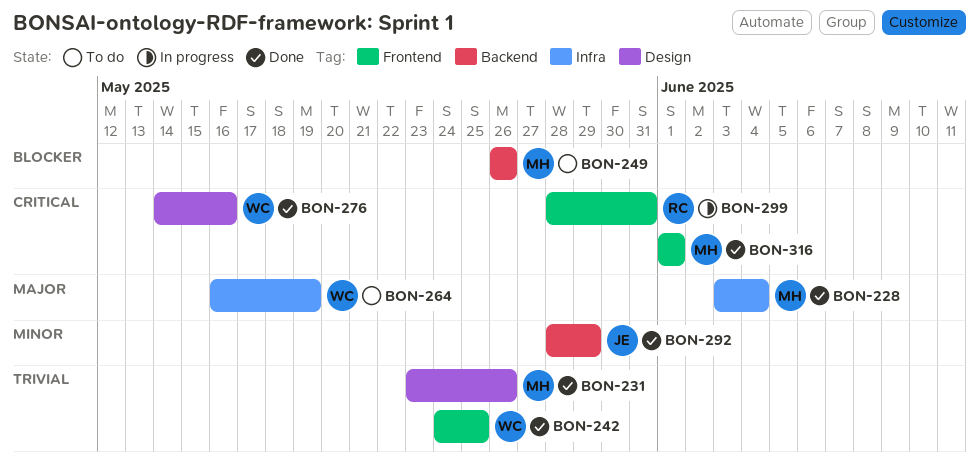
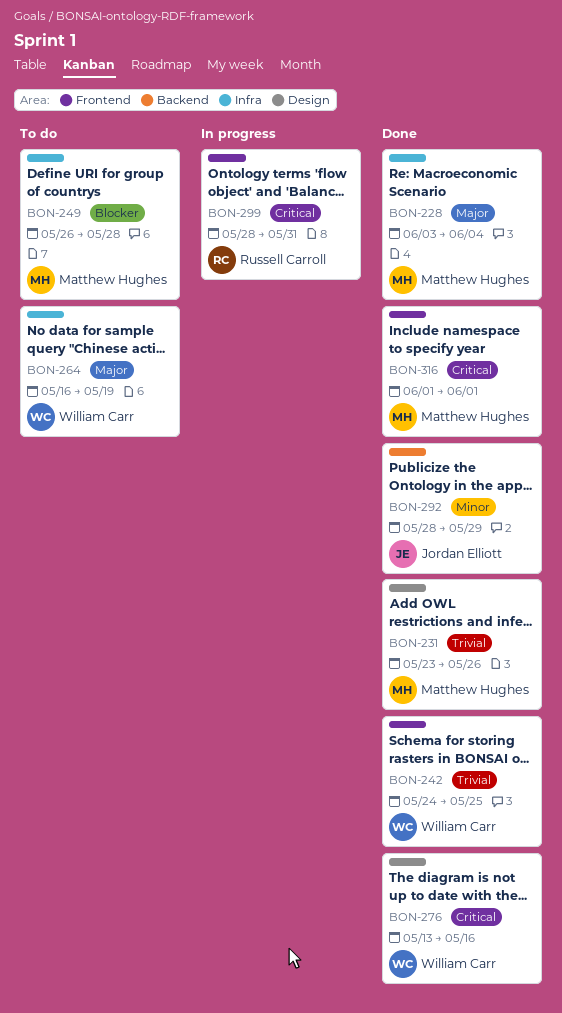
BON-249, label: Backend -> Infra
BON-249, due: May 26 -> May 28
BON-276, start: May 14 -> May 13

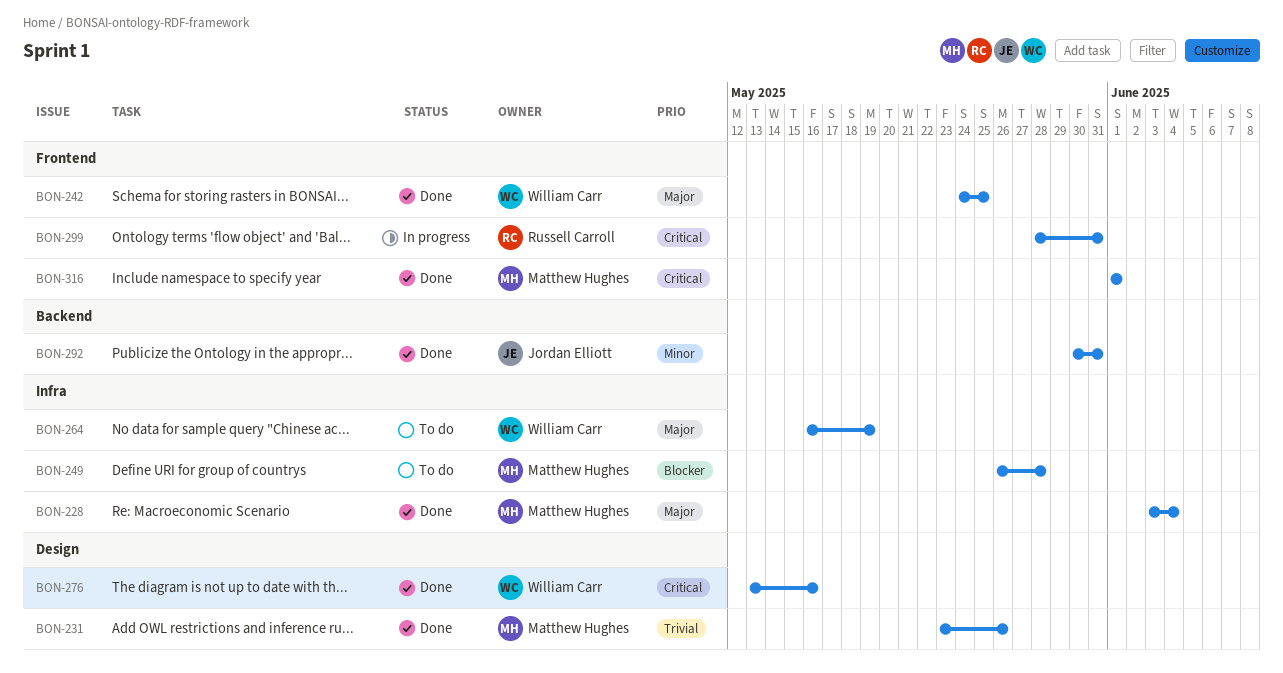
BON-242, priority: Trivial -> Major
BON-292, start: May 28 -> May 30
BON-292, due: May 29 -> May 31

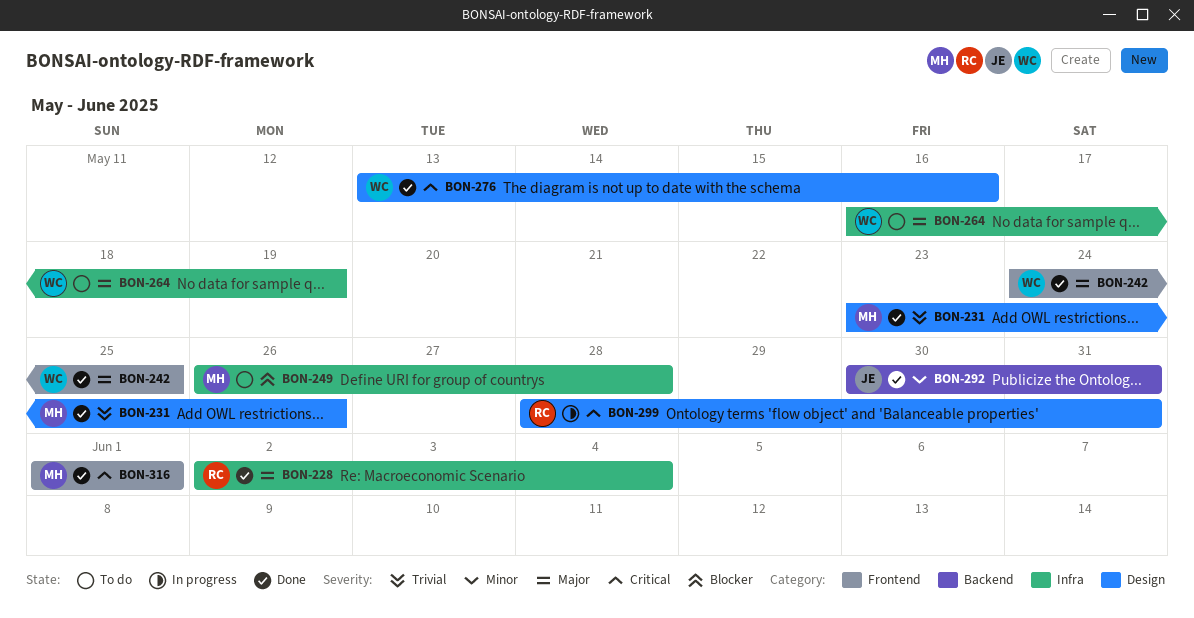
BON-228, owner: Matthew Hughes -> Russell Carroll
BON-228, start: Jun 3 -> Jun 2
BON-299, label: Frontend -> Design

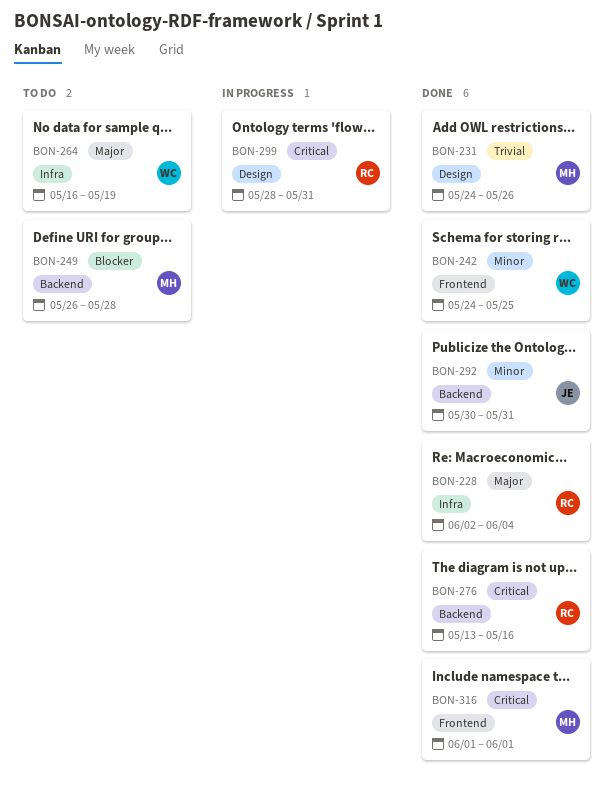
BON-231, start: May 23 -> May 24
BON-242, priority: Major -> Minor
BON-249, label: Infra -> Backend
BON-276, owner: WC -> RC
BON-276, label: Design -> Backend

